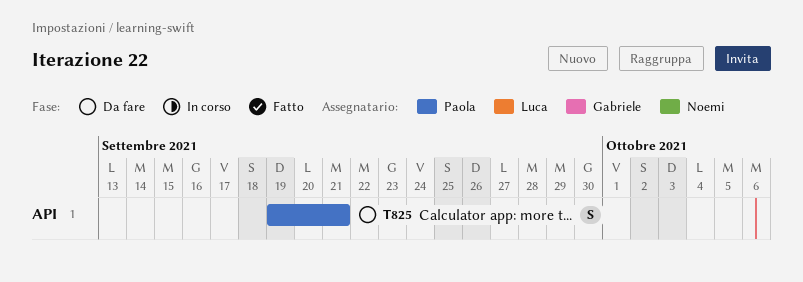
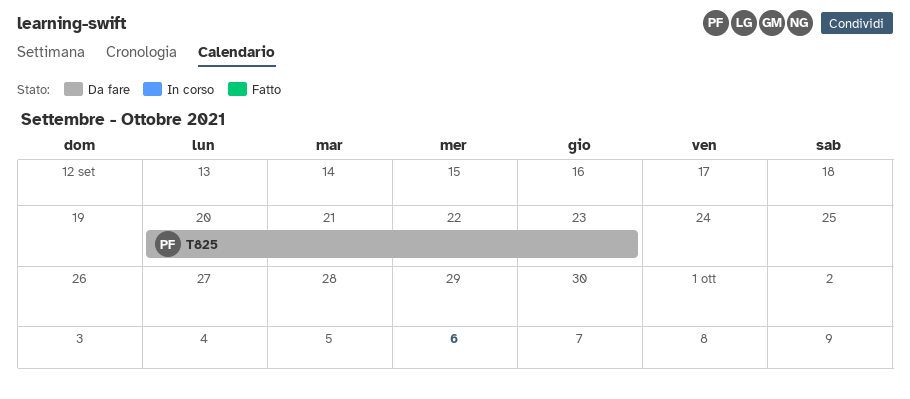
T825, start: Sep 19 -> Sep 20
T825, due: Sep 21 -> Sep 23

